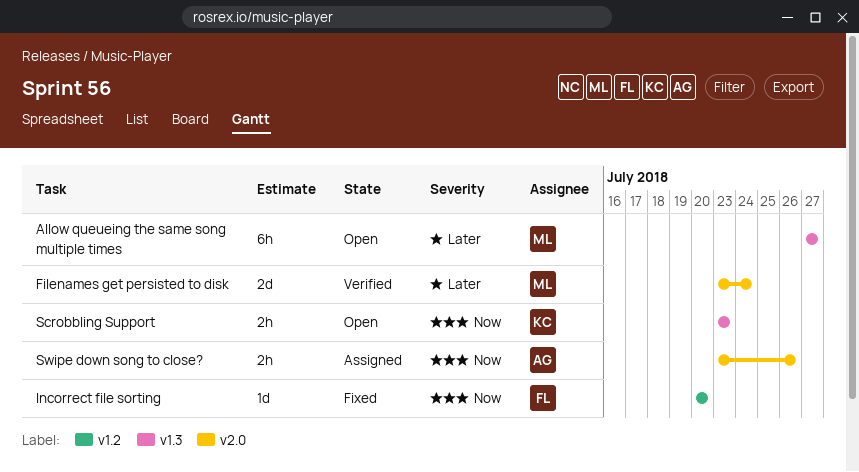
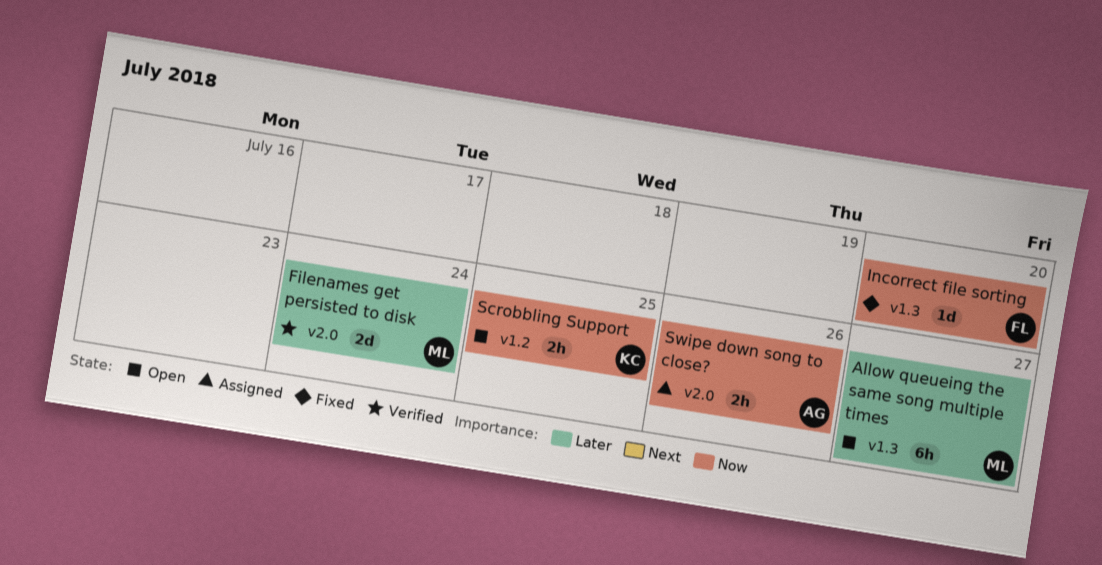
Incorrect file sorting, label: v1.2 -> v1.3
Scrobbling Support, label: v1.3 -> v1.2
Scrobbling Support, due: Jul 23 -> Jul 25

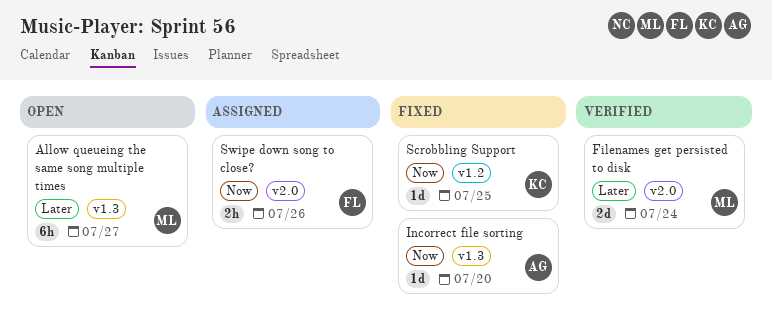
Incorrect file sorting, owner: FL -> AG
Scrobbling Support, status: Open -> Fixed
Scrobbling Support, estimate: 2h -> 1d
Swipe down song to close?, owner: AG -> FL

